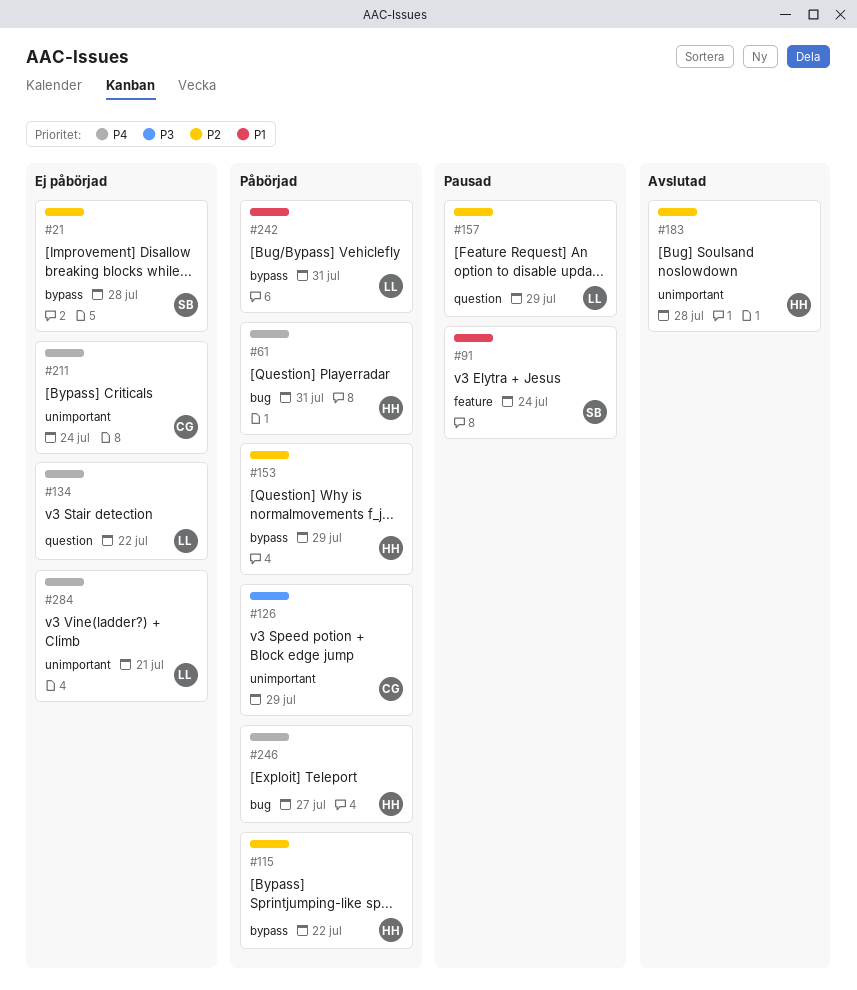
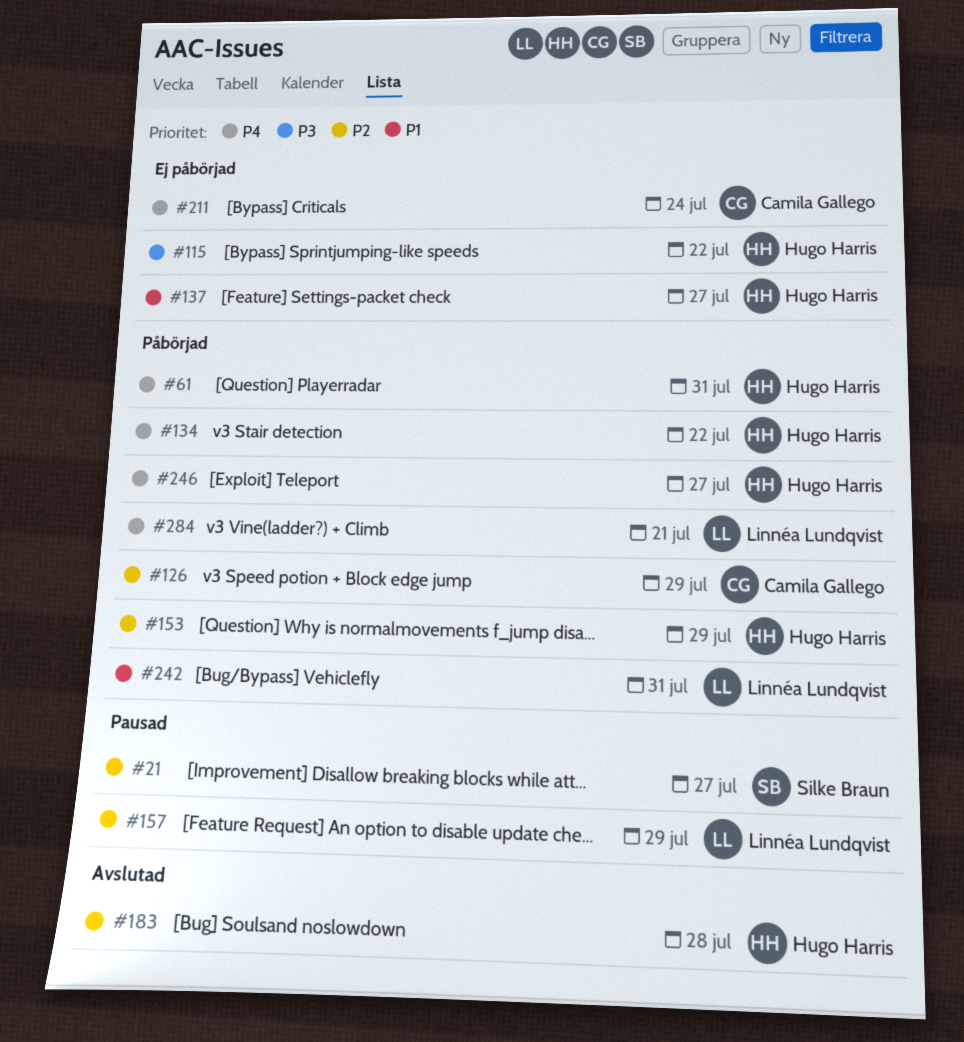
#21, status: Ej påbörjad -> Pausad
#21, due: Jul 28 -> Jul 27
#91: present -> none
#115, status: Påbörjad -> Ej påbörjad
#115, priority: P2 -> P3
#126, priority: P3 -> P2
#134, status: Ej påbörjad -> Påbörjad
#134, owner: Linnéa Lundqvist -> Hugo Harris
#137: none -> present
#284, status: Ej påbörjad -> Påbörjad

